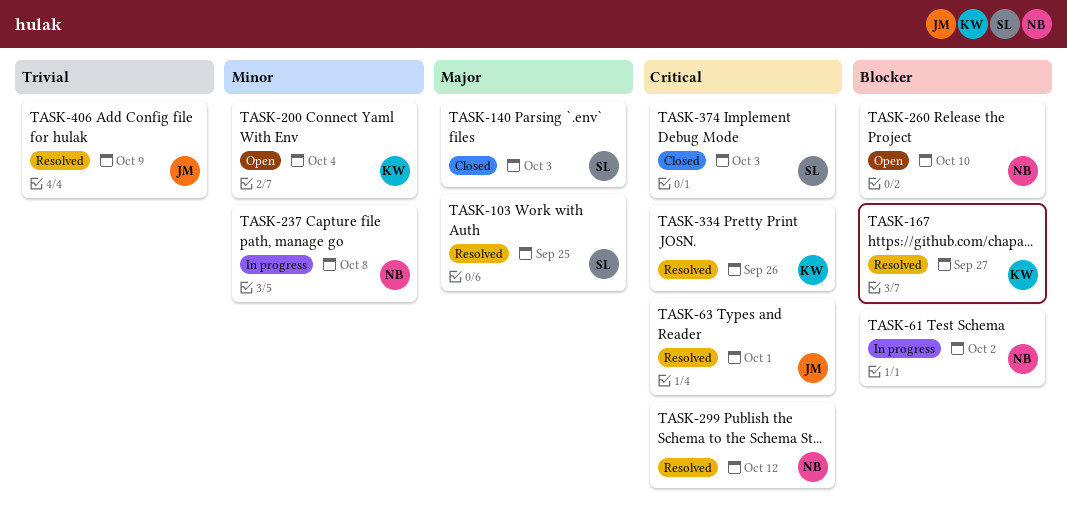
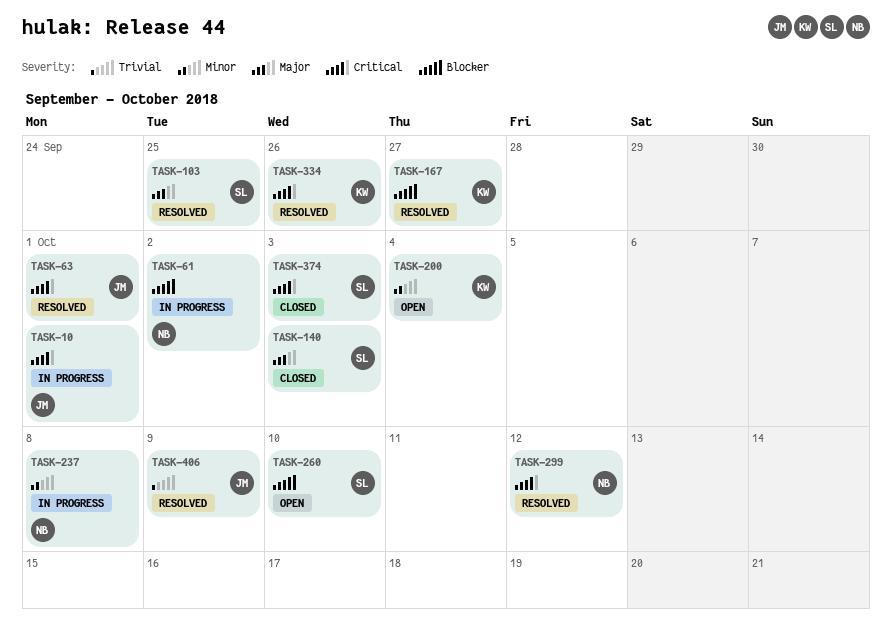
TASK-10: none -> present
TASK-260, owner: NB -> SL

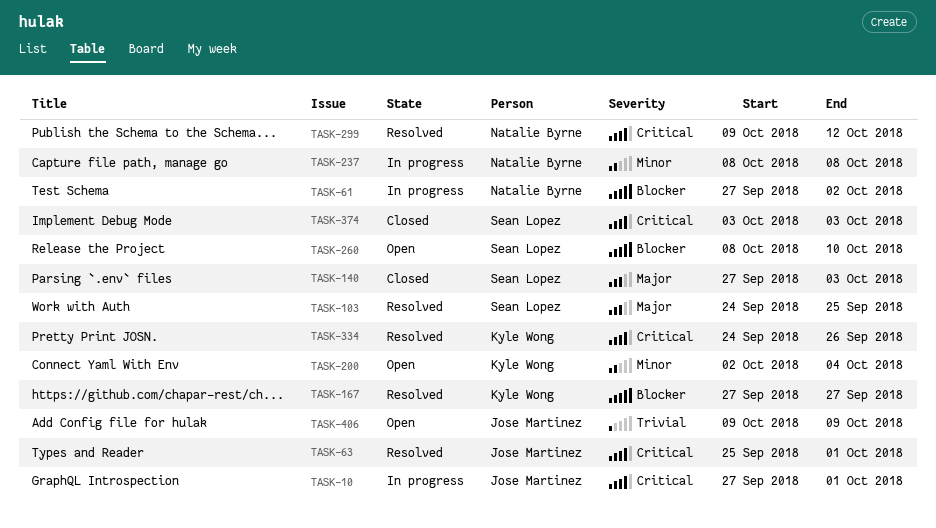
TASK-406, status: Resolved -> Open

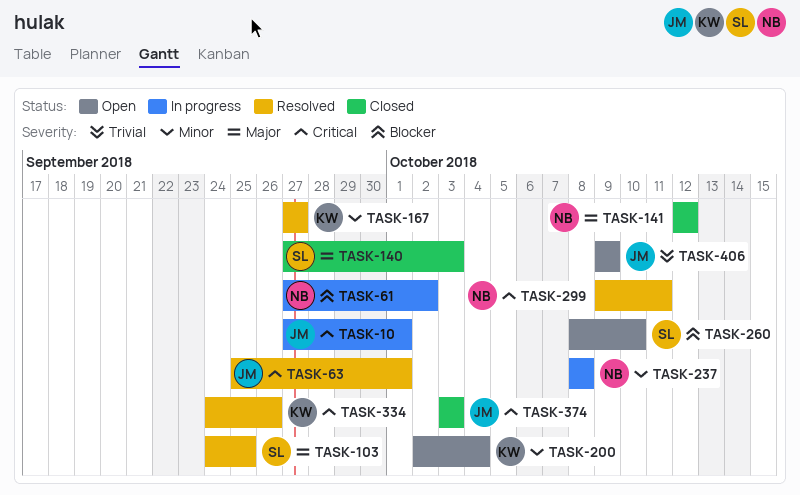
TASK-141: none -> present
TASK-167, priority: Blocker -> Minor
TASK-299, due: Oct 12 -> Oct 11
TASK-374, owner: Sean Lopez -> Jose Martinez

